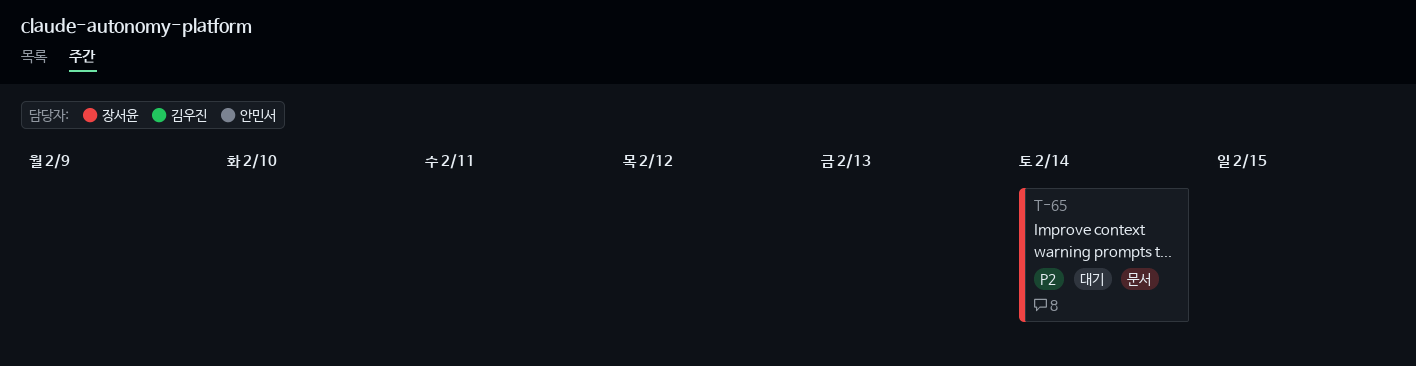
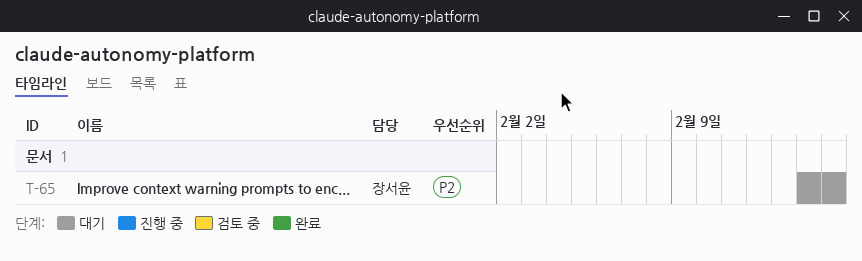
T-65, due: Feb 14 -> Feb 15

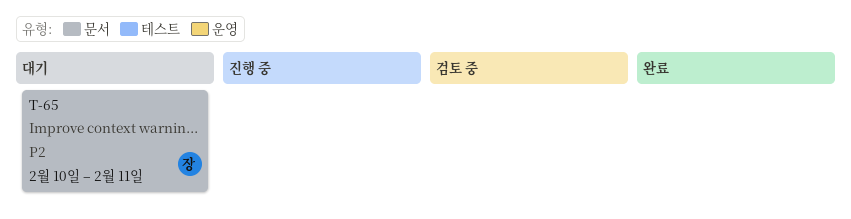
T-65, start: Feb 14 -> Feb 10
T-65, due: Feb 15 -> Feb 11

